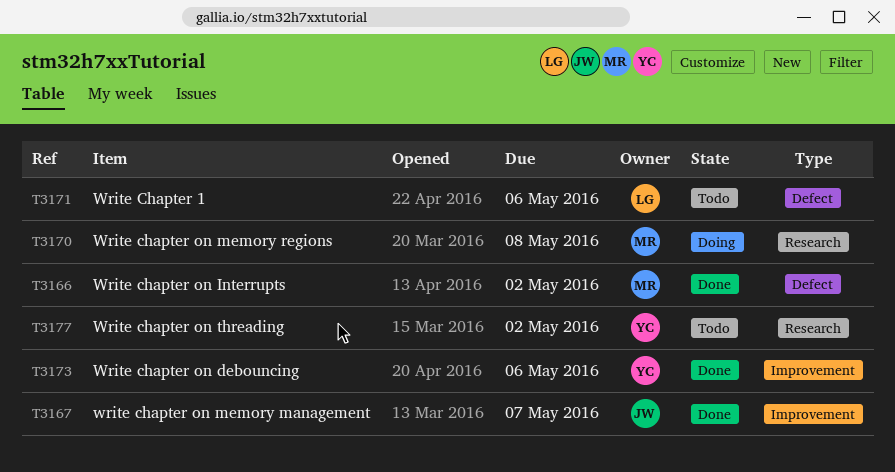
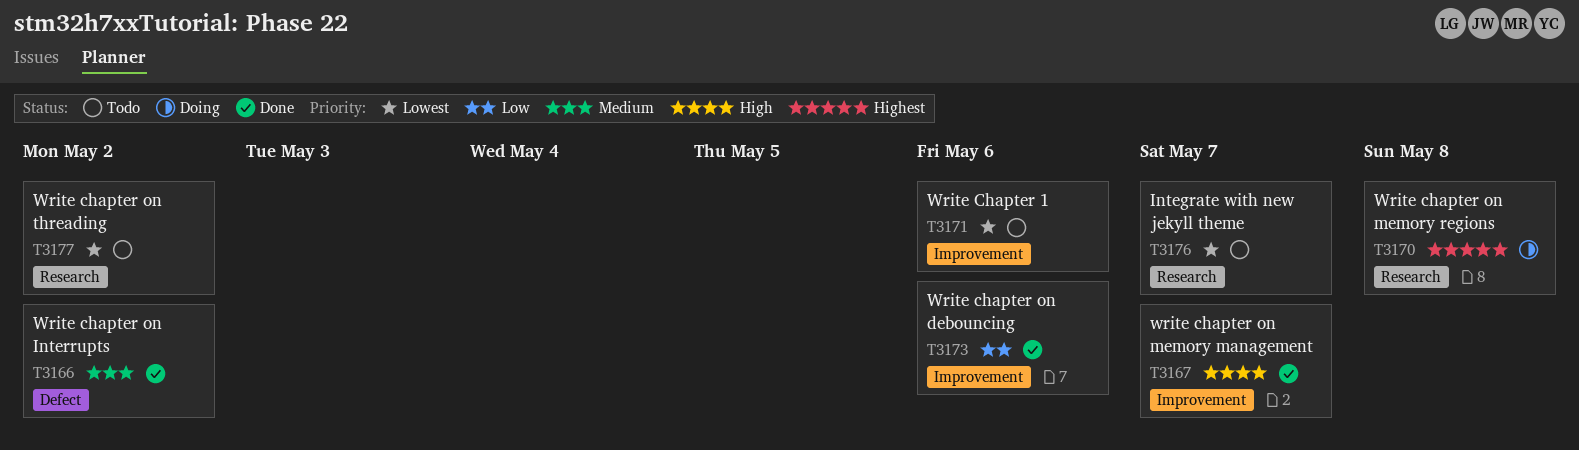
T3171, label: Defect -> Improvement
T3176: none -> present

